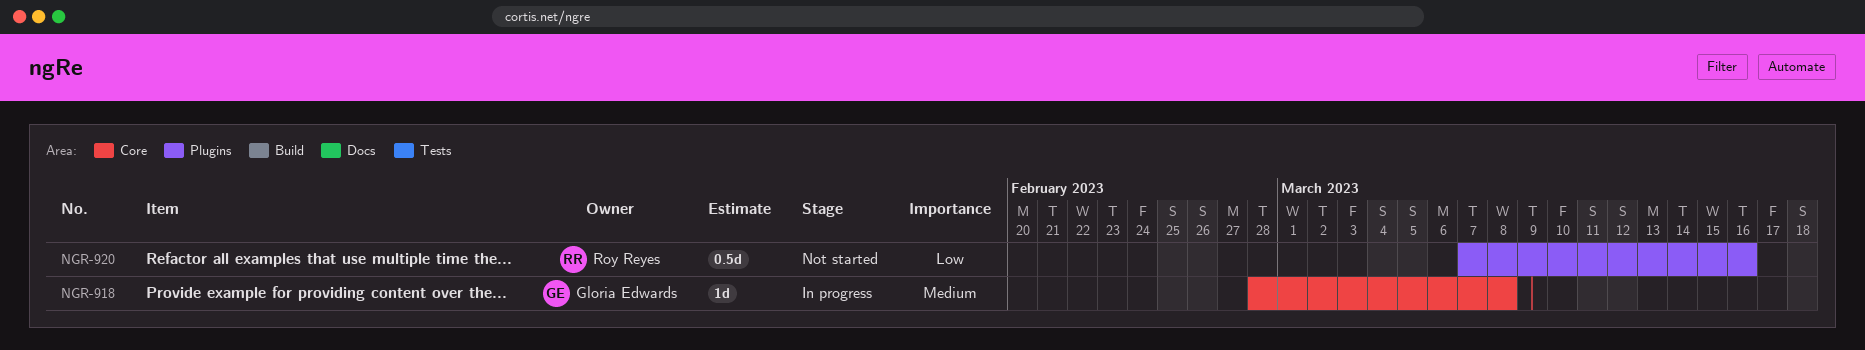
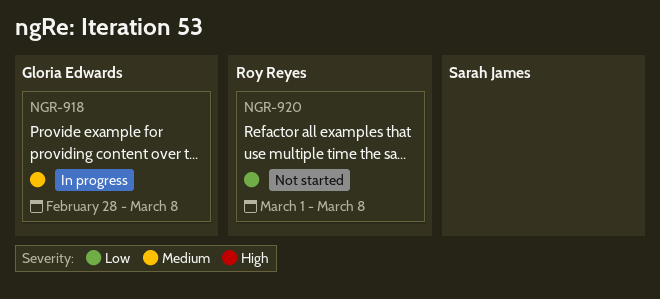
NGR-920, start: Mar 7 -> Mar 1
NGR-920, due: Mar 16 -> Mar 8

